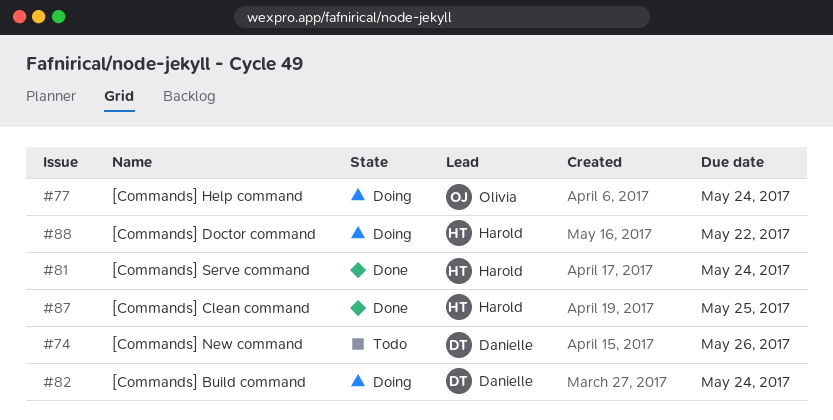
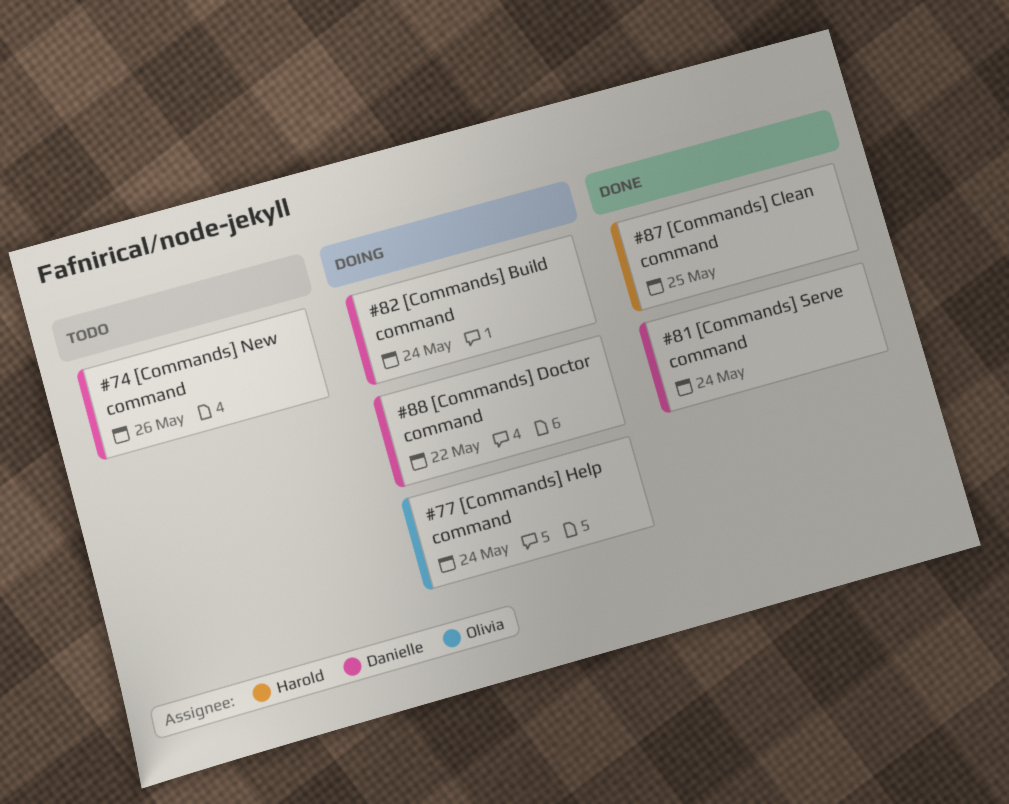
#81, owner: Harold -> Danielle
#88, owner: Harold -> Danielle

